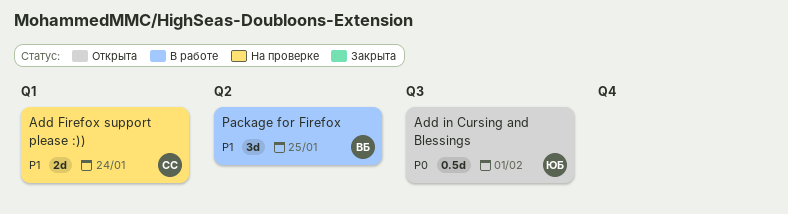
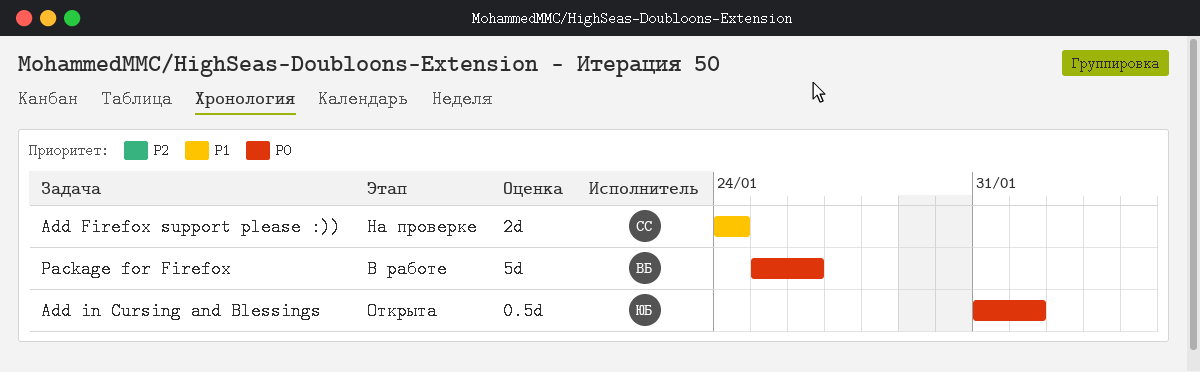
Package for Firefox, priority: P1 -> P0
Package for Firefox, estimate: 3d -> 5d
Package for Firefox, due: Jan 25 -> Jan 26

